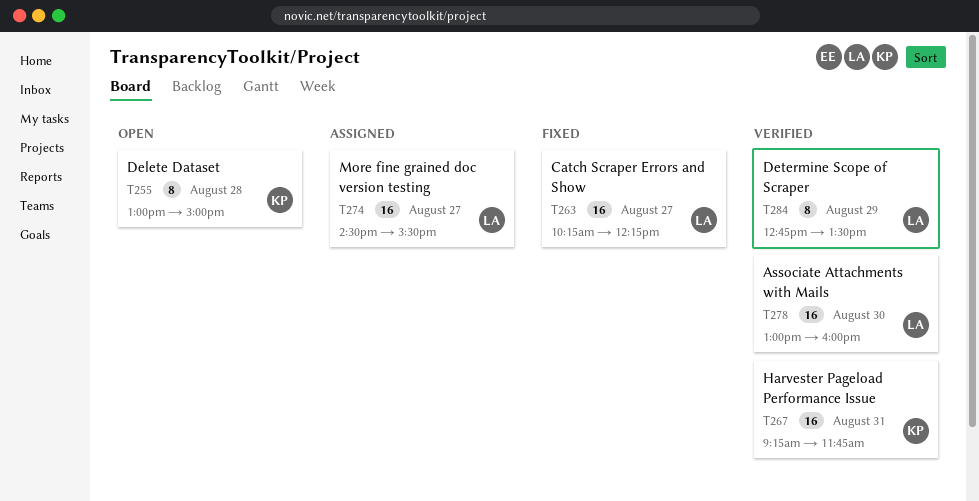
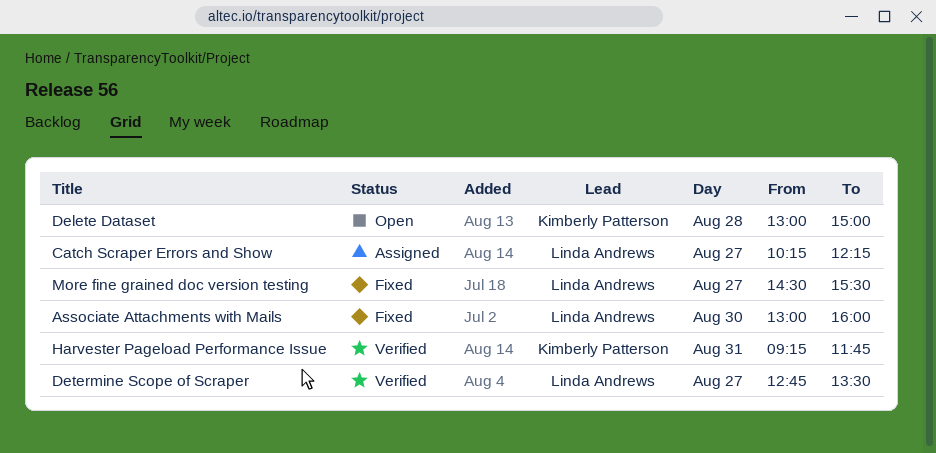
Associate Attachments with Mails, status: Verified -> Fixed
Catch Scraper Errors and Show, status: Fixed -> Assigned
Determine Scope of Scraper, day: Aug 29 -> Aug 27
More fine grained doc version testing, status: Assigned -> Fixed

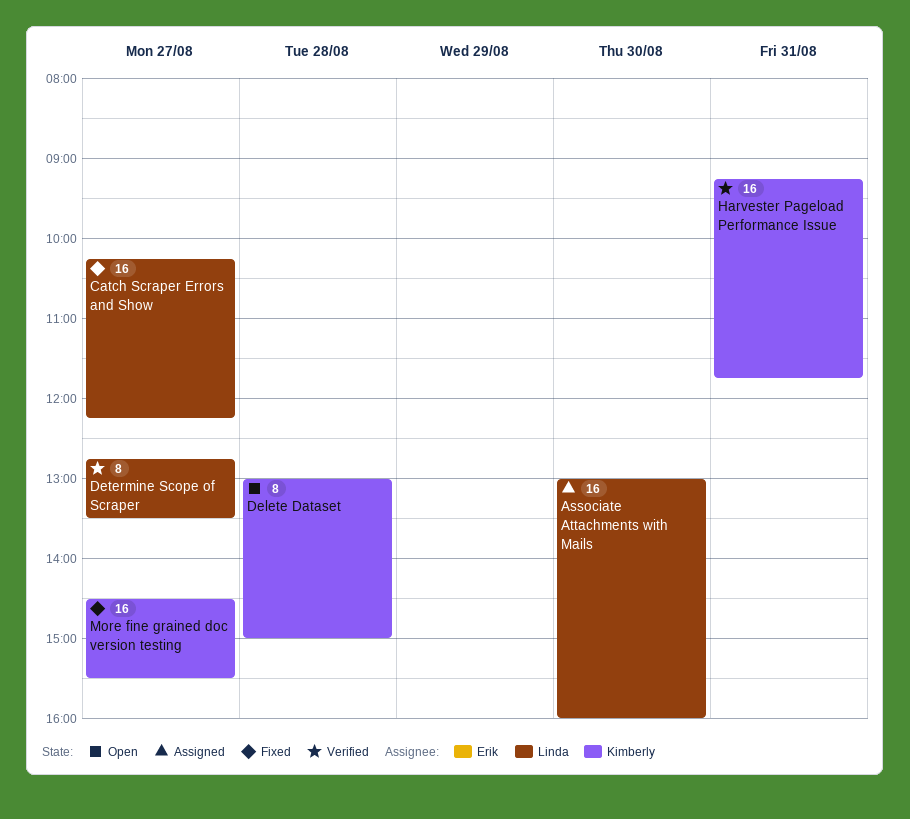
Associate Attachments with Mails, status: Fixed -> Assigned
Catch Scraper Errors and Show, status: Assigned -> Fixed
More fine grained doc version testing, owner: Linda Andrews -> Kimberly Patterson

